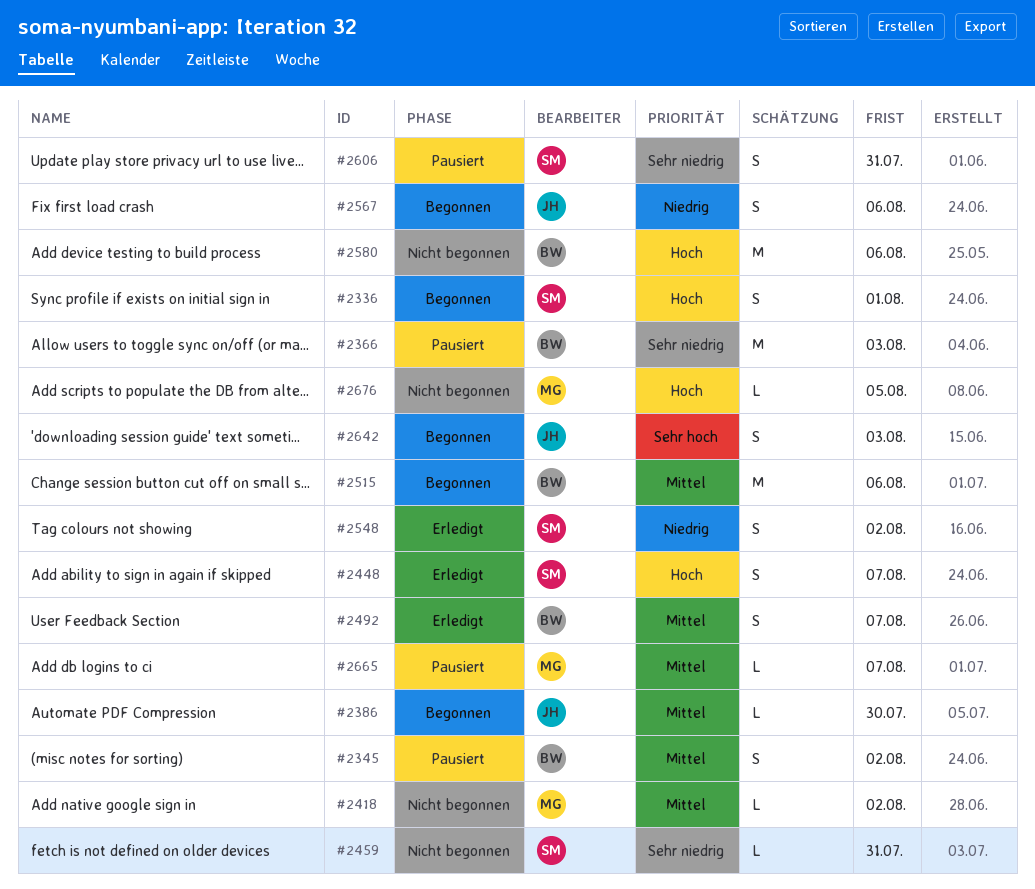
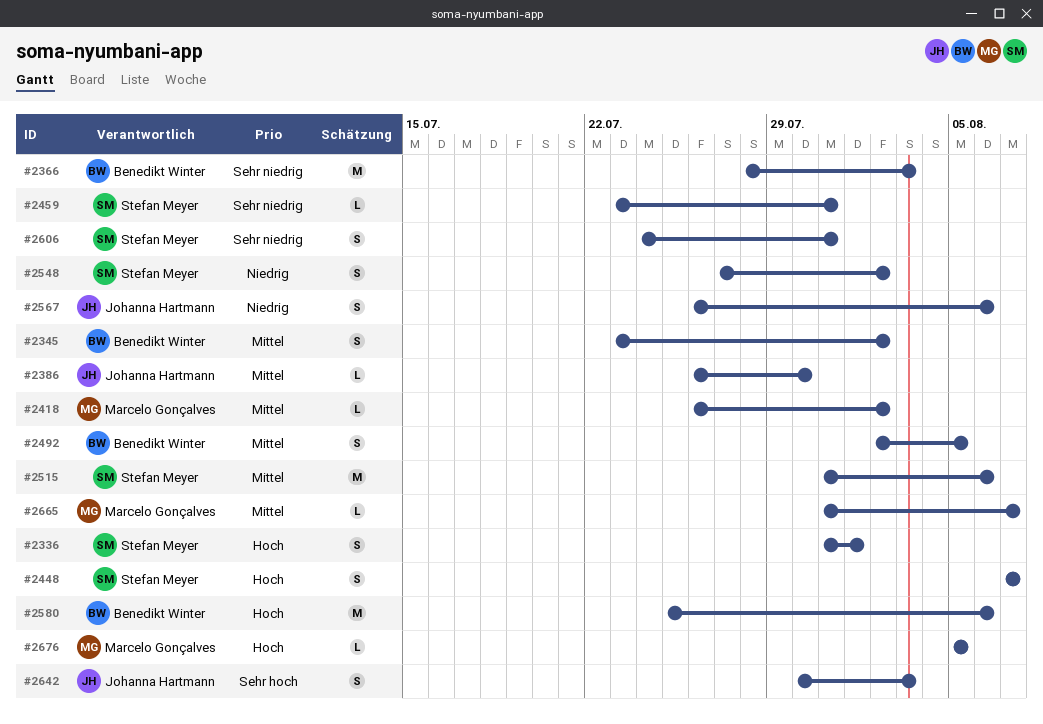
#2492, due: Aug 7 -> Aug 5
#2515, owner: Benedikt Winter -> Stefan Meyer

